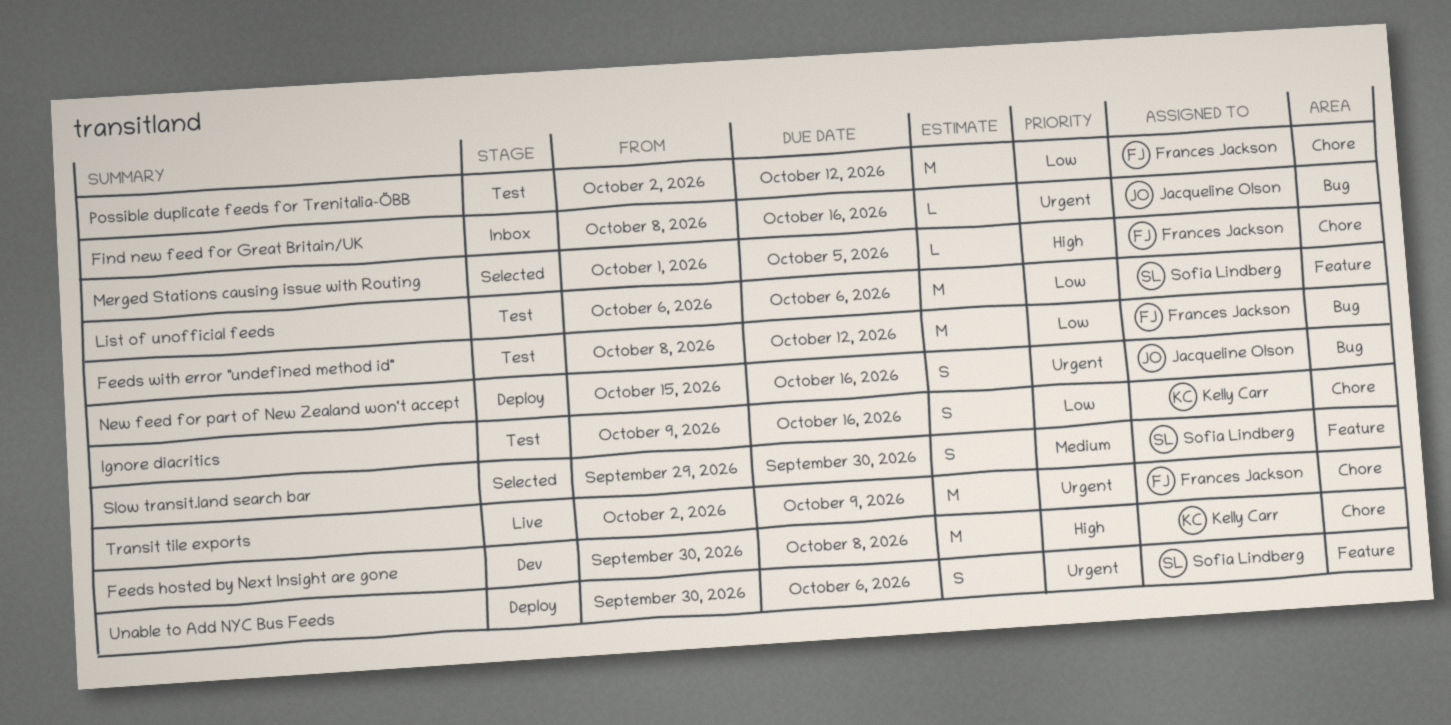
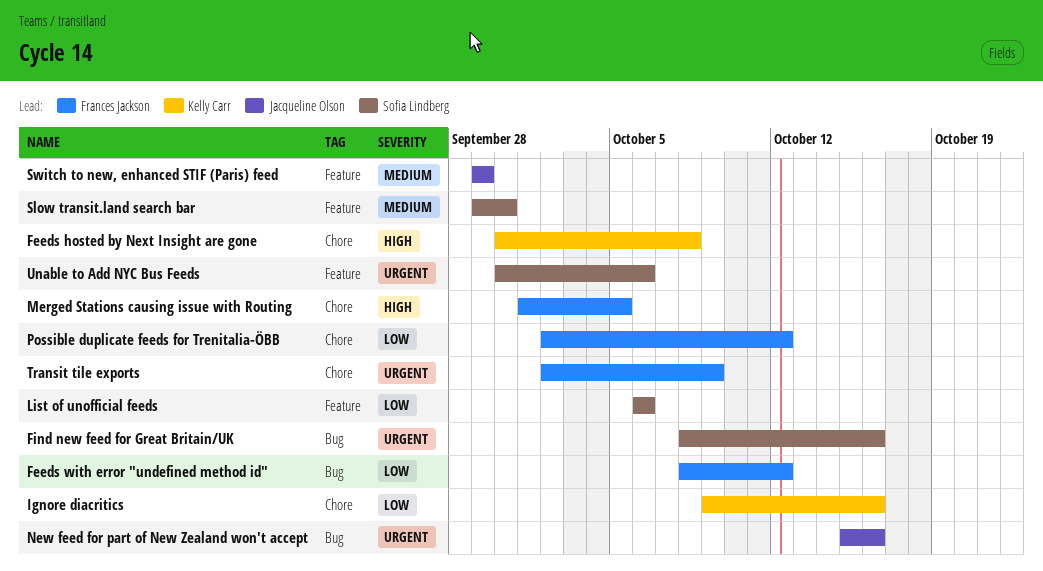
Find new feed for Great Britain/UK, owner: Jacqueline Olson -> Sofia Lindberg
Switch to new, enhanced STIF (Paris) feed: none -> present

